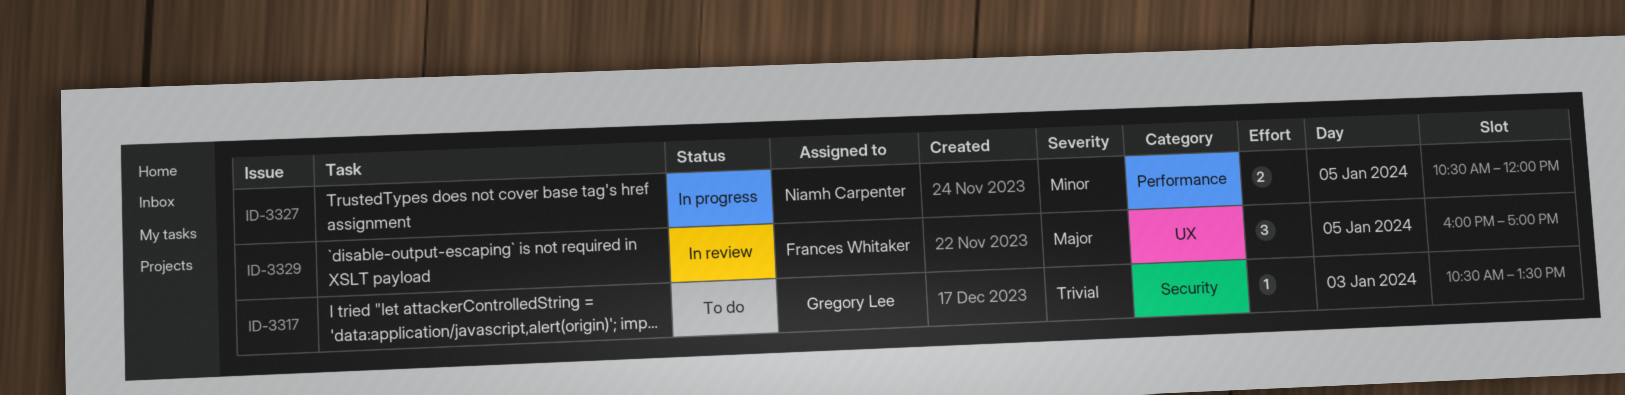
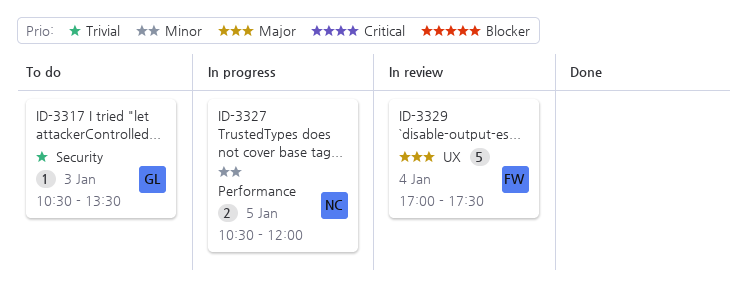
ID-3329, estimate: 3 -> 5
ID-3329, day: Jan 5 -> Jan 4
ID-3329, begins: 16:00 -> 17:00
ID-3329, ends: 17:00 -> 17:30

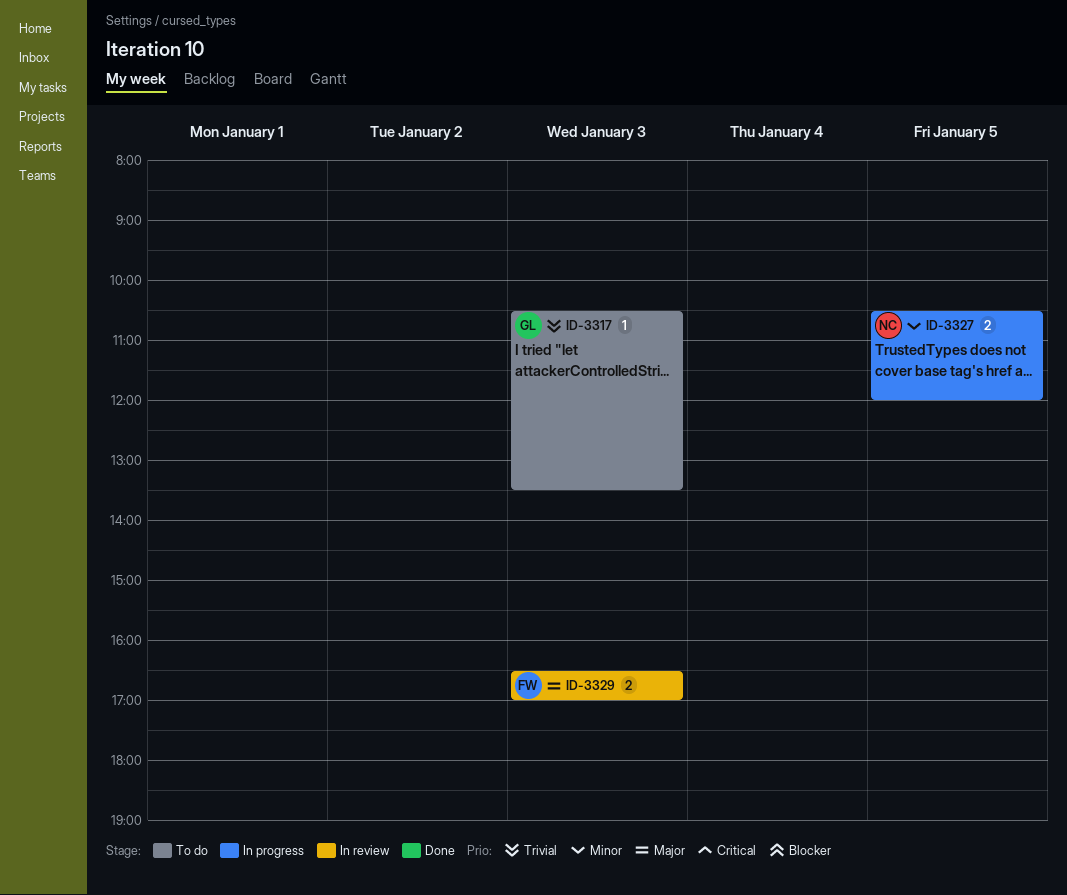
ID-3329, estimate: 5 -> 2
ID-3329, day: Jan 4 -> Jan 3
ID-3329, begins: 17:00 -> 16:30
ID-3329, ends: 17:30 -> 17:00

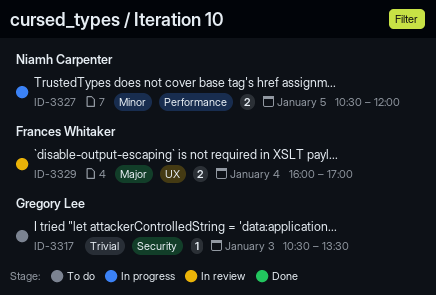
ID-3329, day: Jan 3 -> Jan 4
ID-3329, begins: 16:30 -> 16:00

